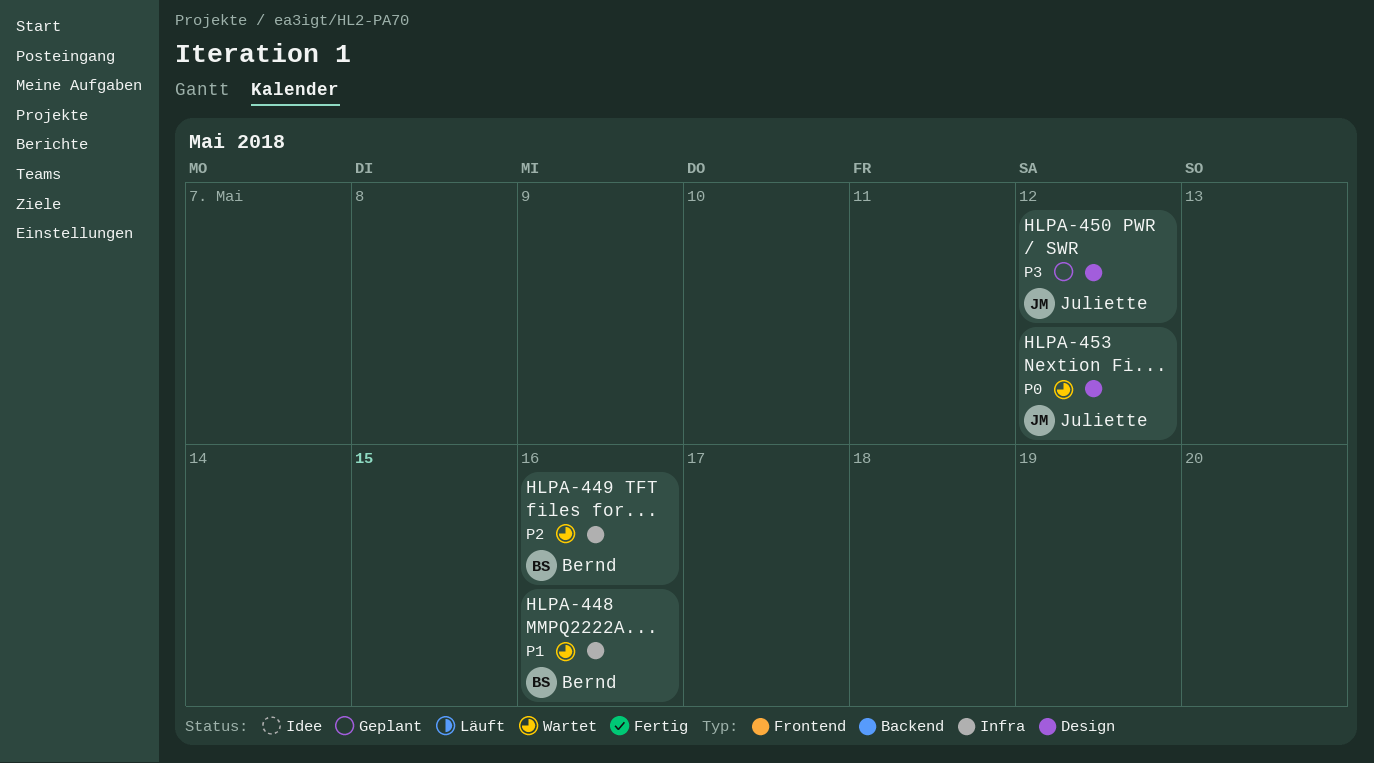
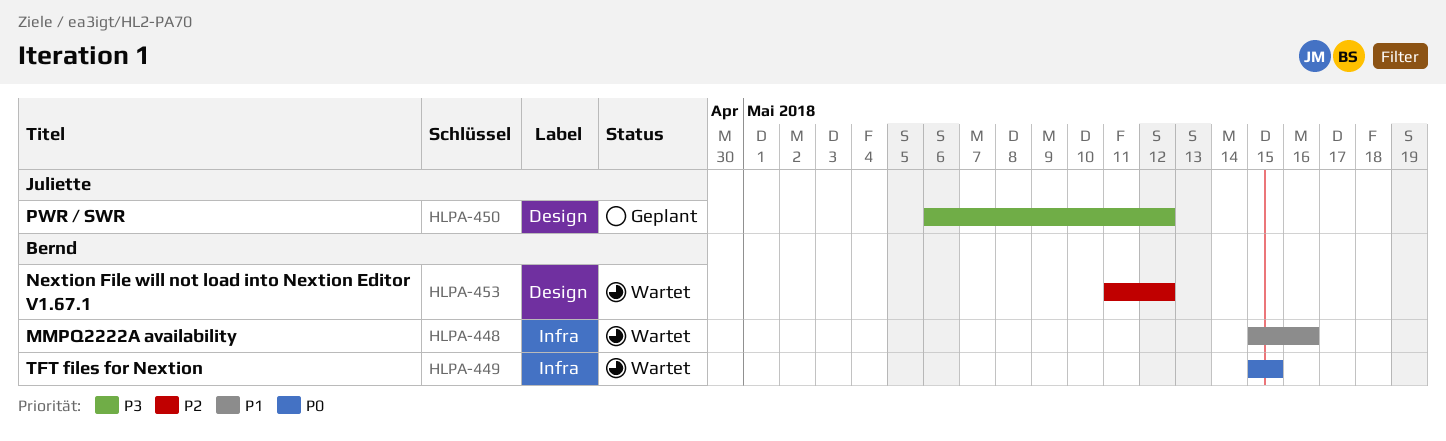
HLPA-449, priority: P2 -> P0
HLPA-449, due: May 16 -> May 15
HLPA-453, owner: Juliette -> Bernd
HLPA-453, priority: P0 -> P2

